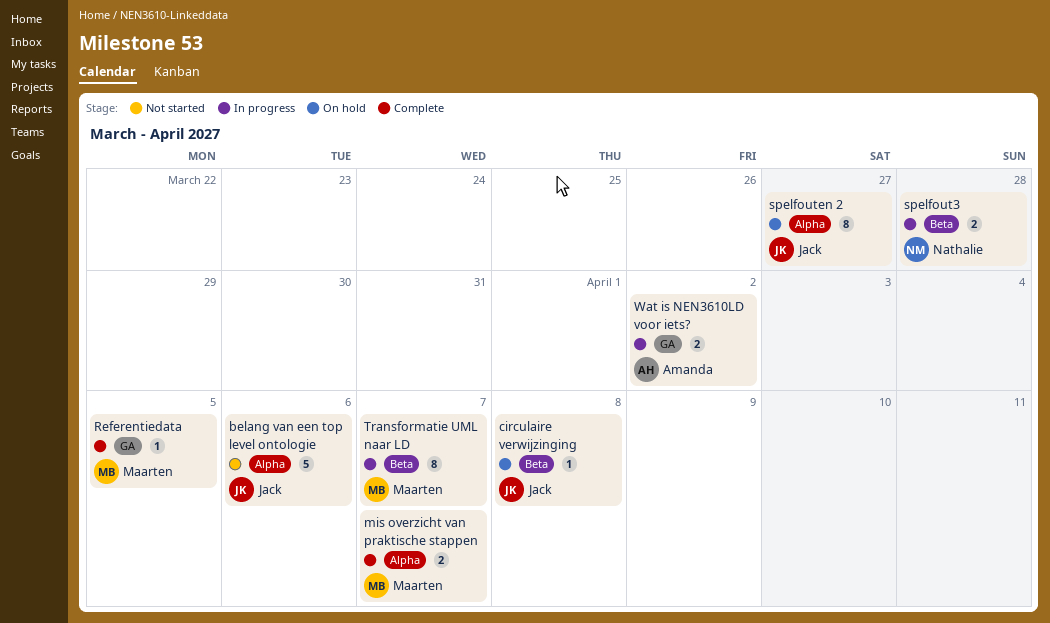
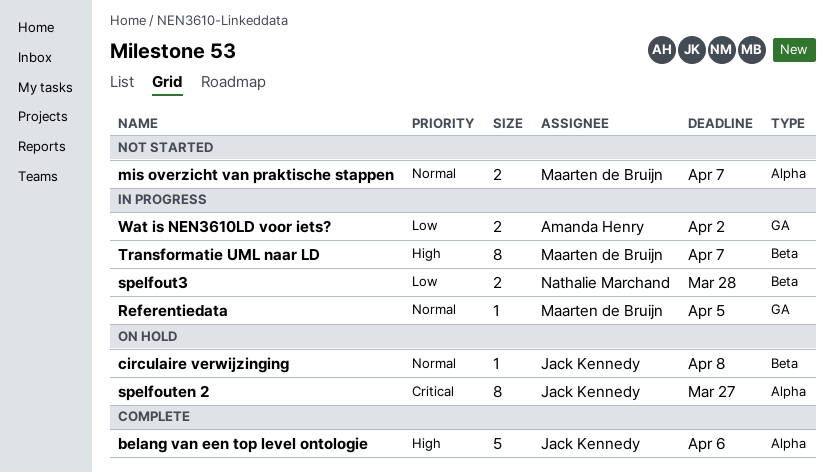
belang van een top level ontologie, status: Not started -> Complete
mis overzicht van praktische stappen, status: Complete -> Not started
Referentiedata, status: Complete -> In progress

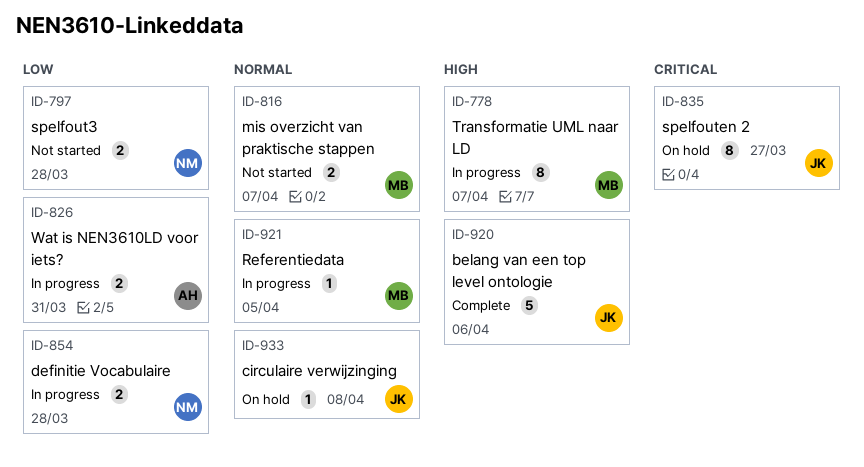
definitie Vocabulaire: none -> present
spelfout3, status: In progress -> Not started
Wat is NEN3610LD voor iets?, due: Apr 2 -> Mar 31

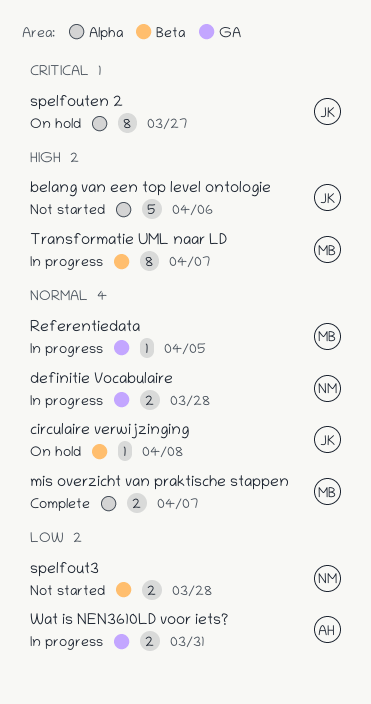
belang van een top level ontologie, status: Complete -> Not started
definitie Vocabulaire, priority: Low -> Normal
mis overzicht van praktische stappen, status: Not started -> Complete

